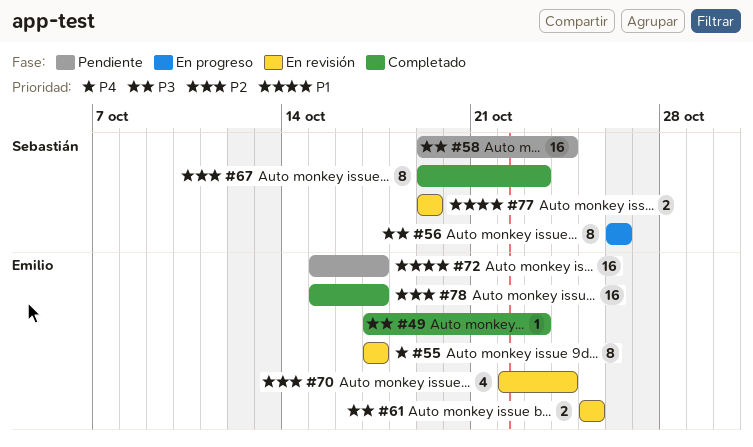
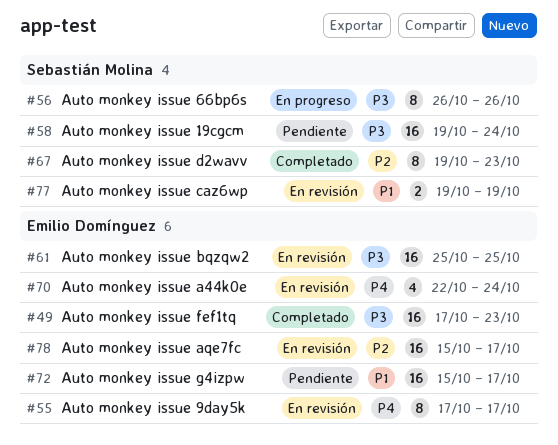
#49, estimate: 1 -> 16
#61, estimate: 2 -> 16
#70, priority: P2 -> P4
#78, status: Completado -> En revisión

